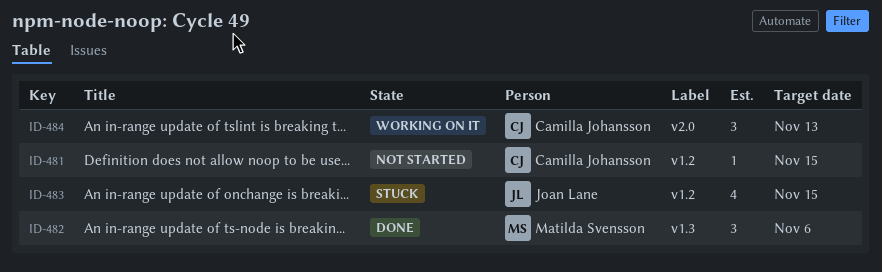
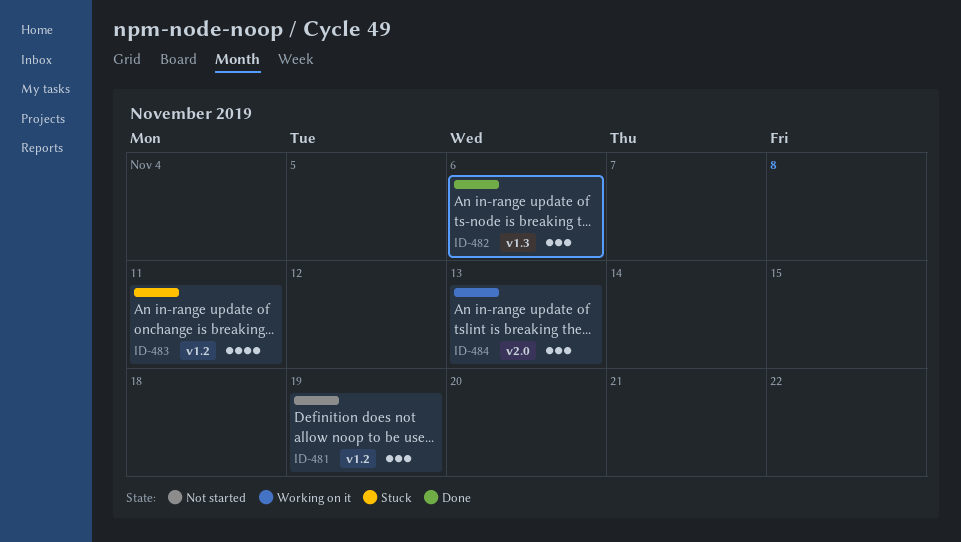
ID-481, estimate: 1 -> 3
ID-481, due: Nov 15 -> Nov 19
ID-483, due: Nov 15 -> Nov 11

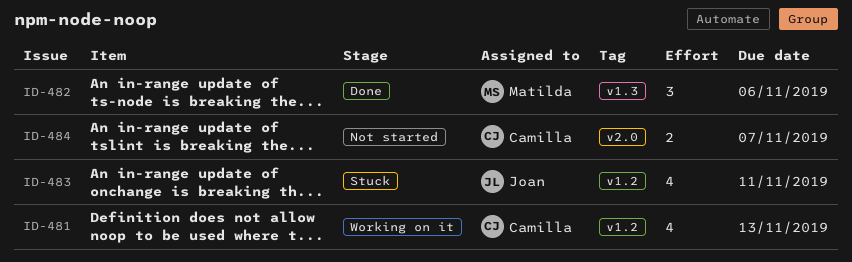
ID-481, status: Not started -> Working on it
ID-481, estimate: 3 -> 4
ID-481, due: Nov 19 -> Nov 13
ID-484, status: Working on it -> Not started
ID-484, estimate: 3 -> 2
ID-484, due: Nov 13 -> Nov 7

